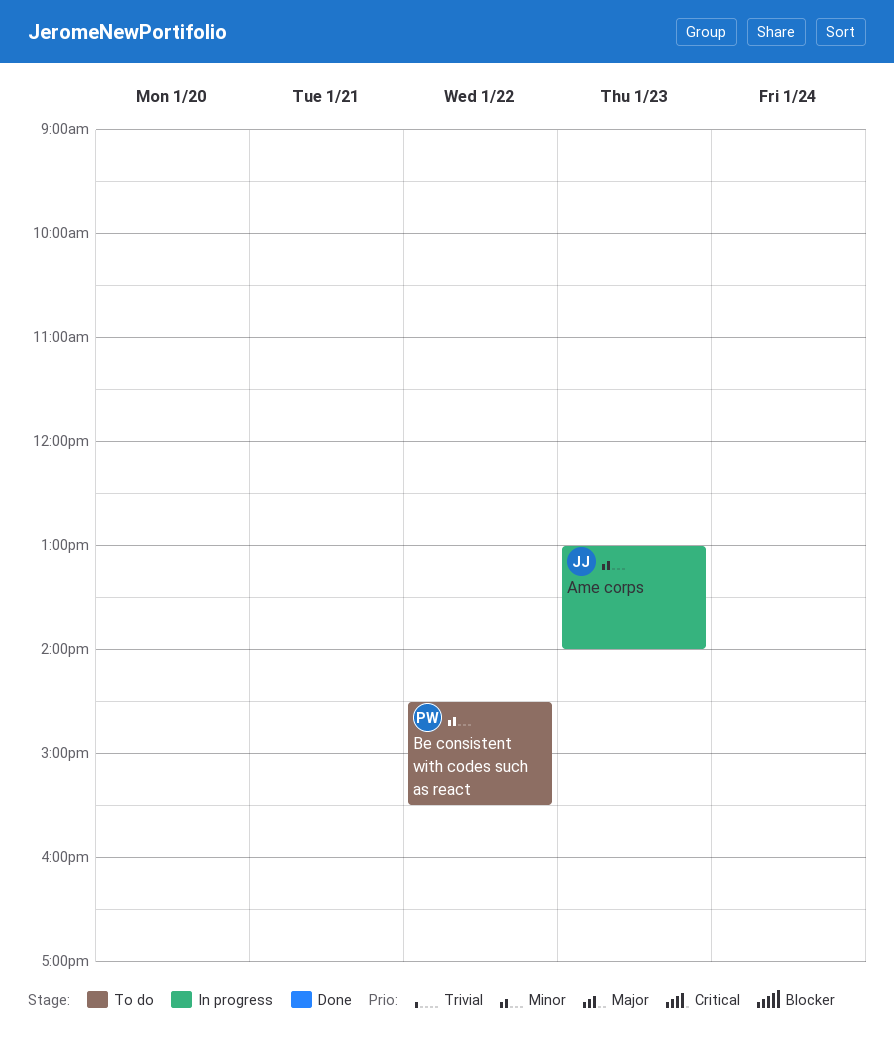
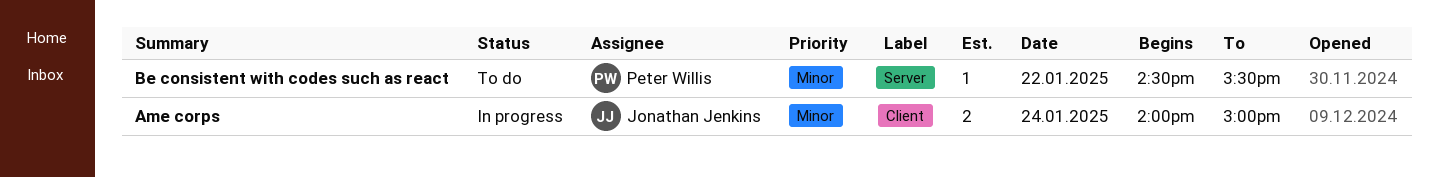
Ame corps, day: Jan 23 -> Jan 24
Ame corps, begins: 13:00 -> 14:00
Ame corps, ends: 14:00 -> 15:00

